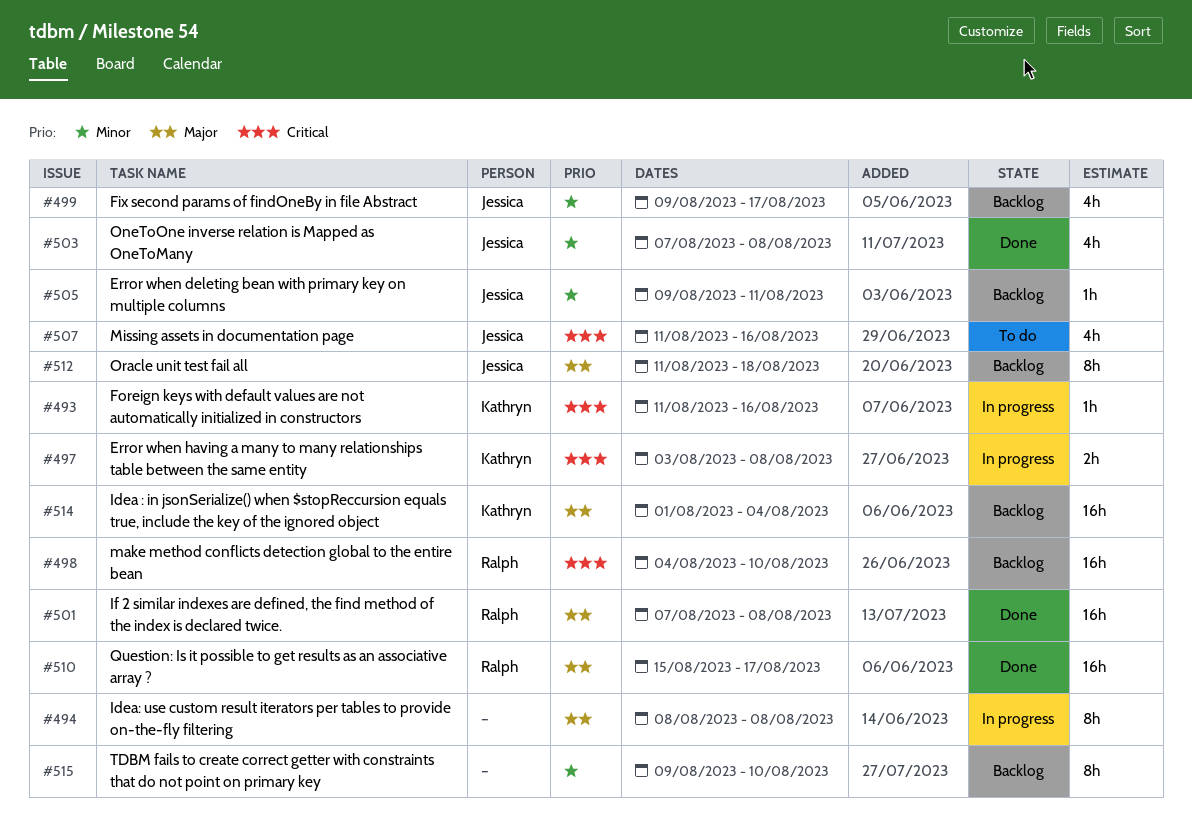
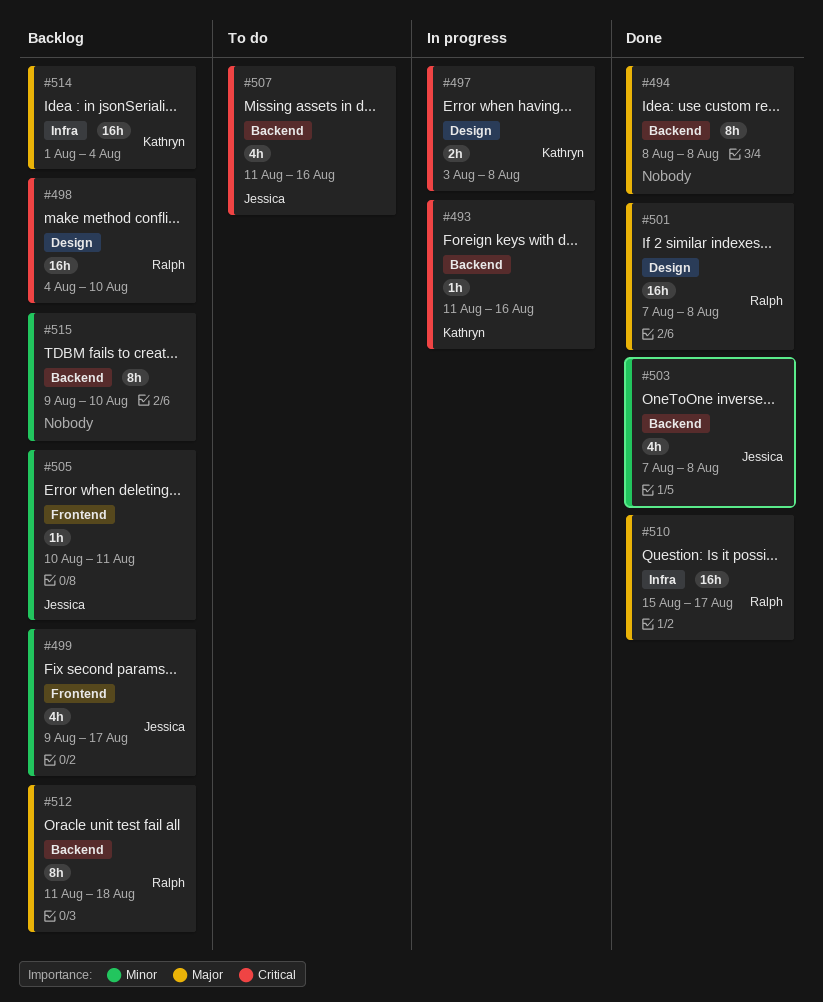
#494, status: In progress -> Done
#505, start: Aug 9 -> Aug 10
#512, owner: Jessica -> Ralph

